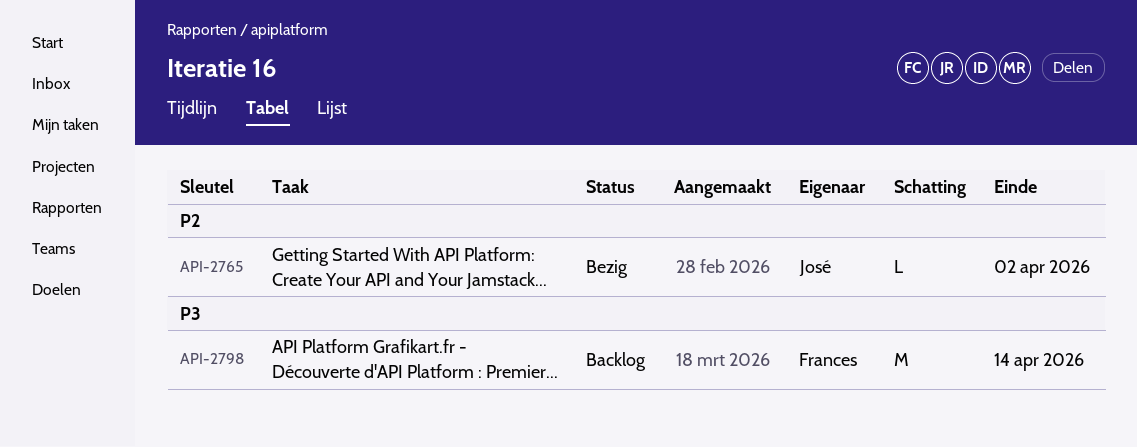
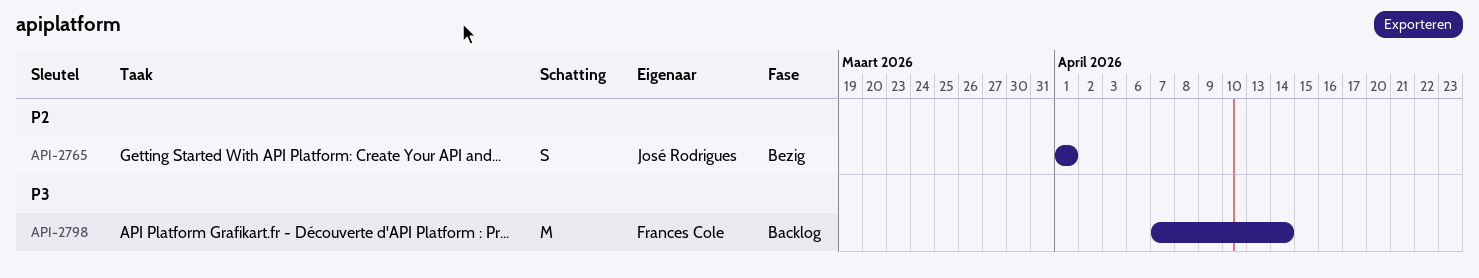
API-2765, estimate: L -> S
API-2765, due: Apr 2 -> Apr 1

